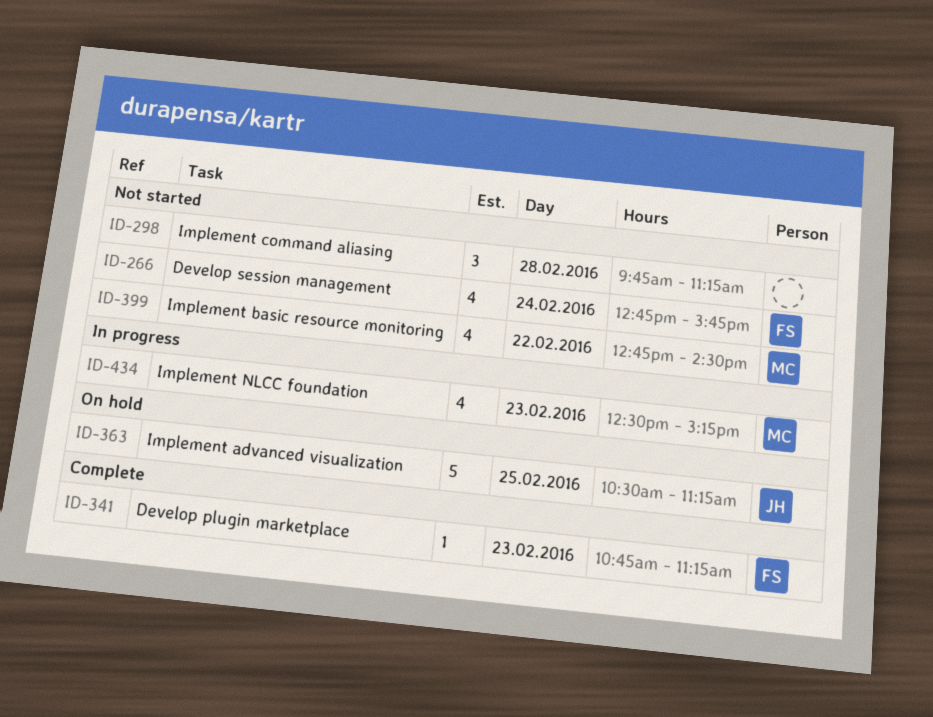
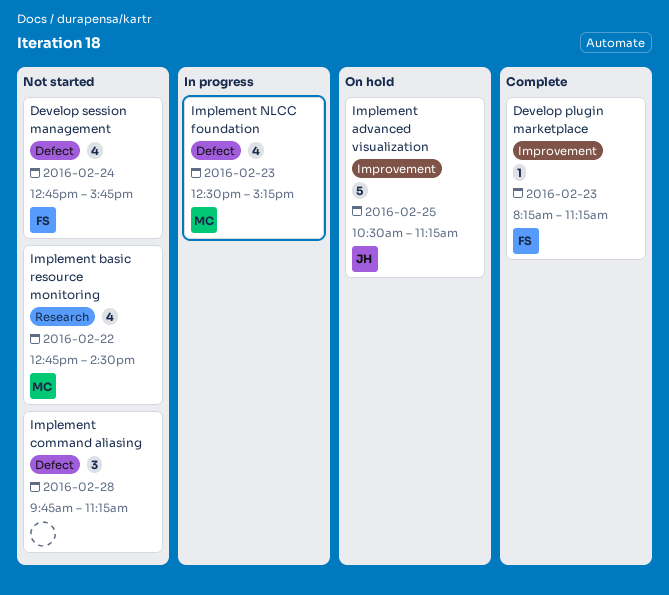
Develop plugin marketplace, begins: 10:45 -> 08:15

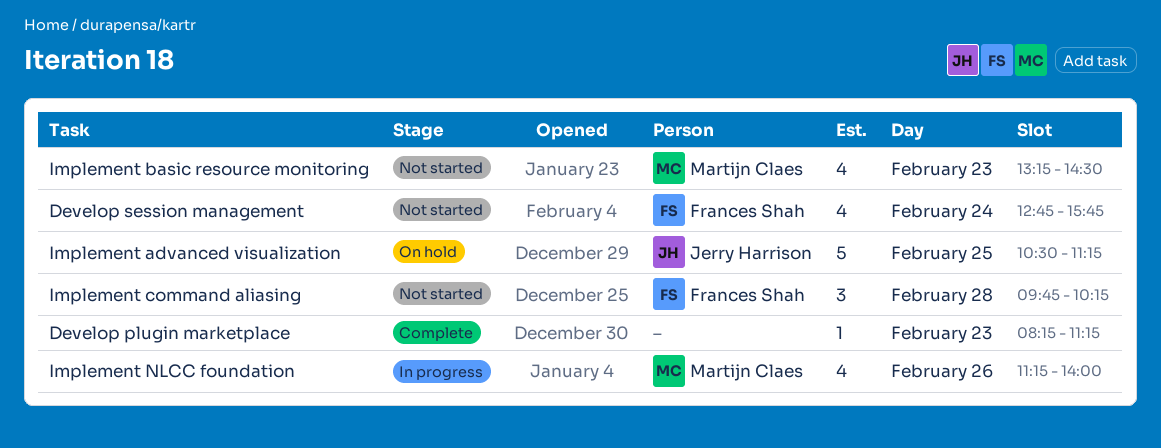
Develop plugin marketplace, owner: Frances Shah -> none
Implement basic resource monitoring, day: Feb 22 -> Feb 23
Implement basic resource monitoring, begins: 12:45 -> 13:15
Implement command aliasing, owner: none -> Frances Shah
Implement command aliasing, ends: 11:15 -> 10:15
Implement NLCC foundation, day: Feb 23 -> Feb 26
Implement NLCC foundation, begins: 12:30 -> 11:15
Implement NLCC foundation, ends: 15:15 -> 14:00

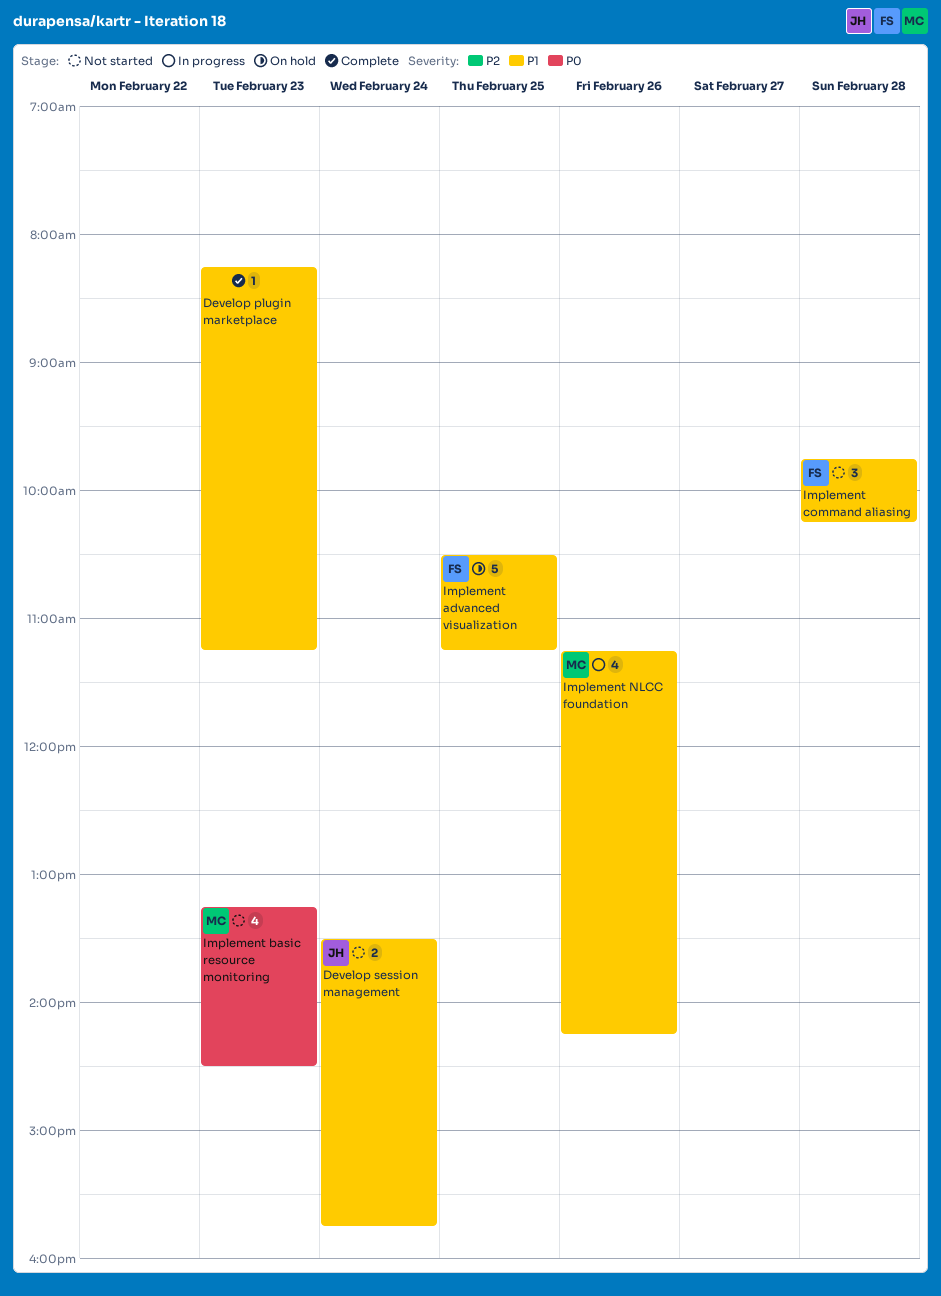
Develop session management, owner: Frances Shah -> Jerry Harrison
Develop session management, estimate: 4 -> 2
Develop session management, begins: 12:45 -> 13:30
Implement advanced visualization, owner: Jerry Harrison -> Frances Shah
Implement NLCC foundation, ends: 14:00 -> 14:15

